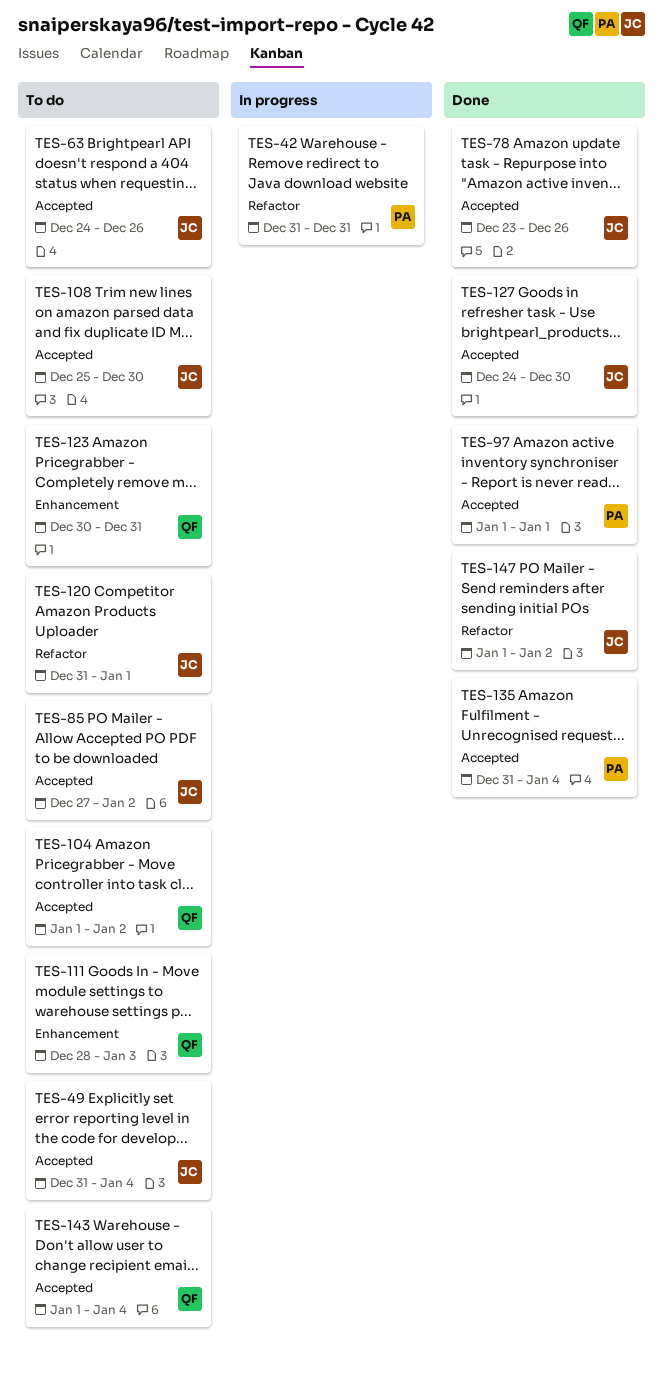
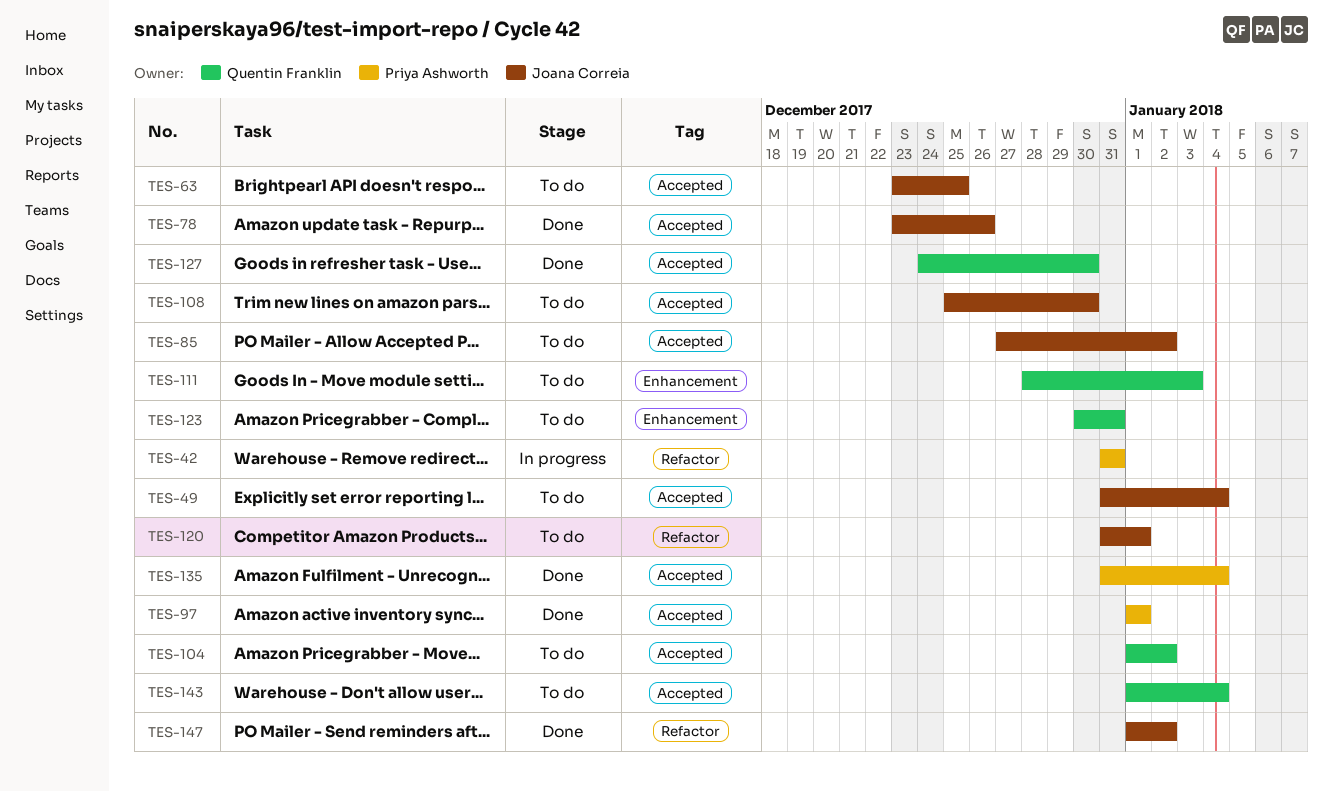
TES-63, start: Dec 24 -> Dec 23
TES-63, due: Dec 26 -> Dec 25
TES-127, owner: Joana Correia -> Quentin Franklin

